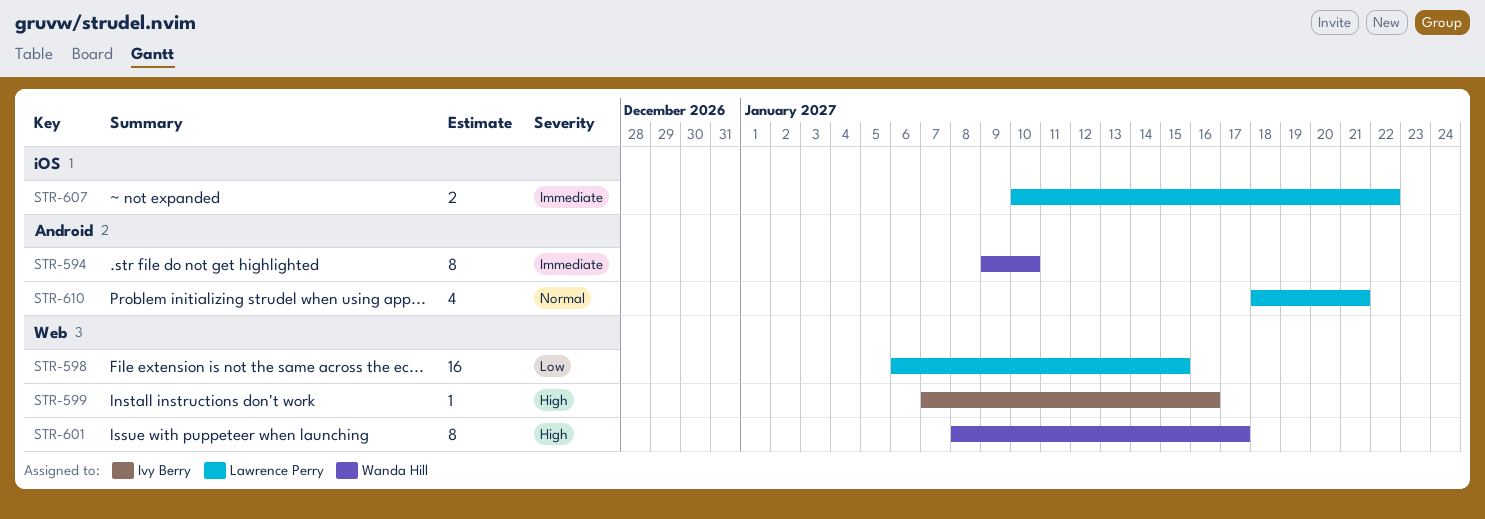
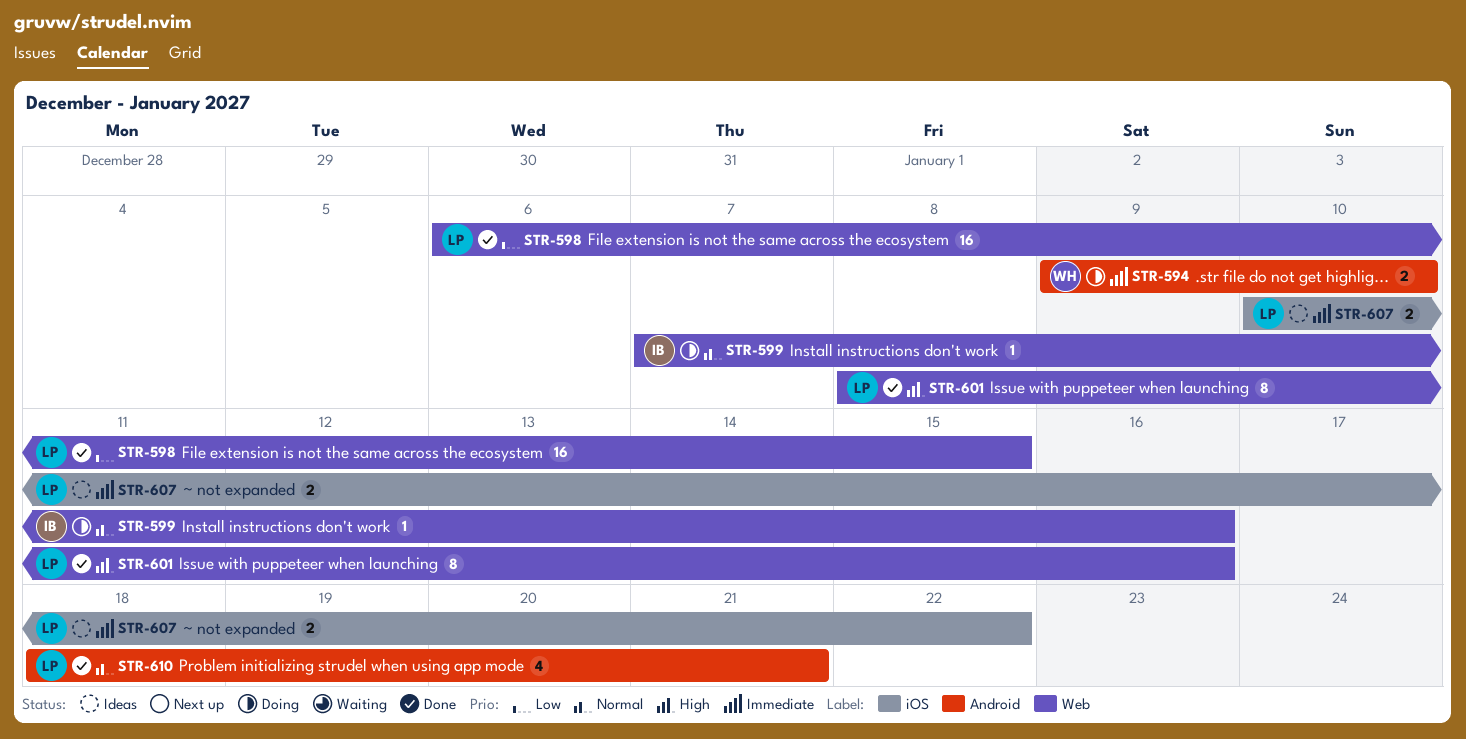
STR-594, estimate: 8 -> 2
STR-599, priority: High -> Normal
STR-601, owner: Wanda Hill -> Lawrence Perry
STR-601, due: Jan 17 -> Jan 16

